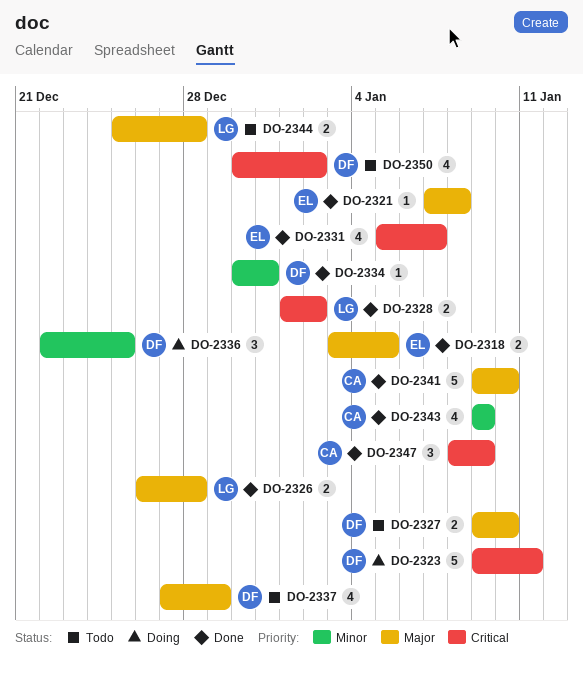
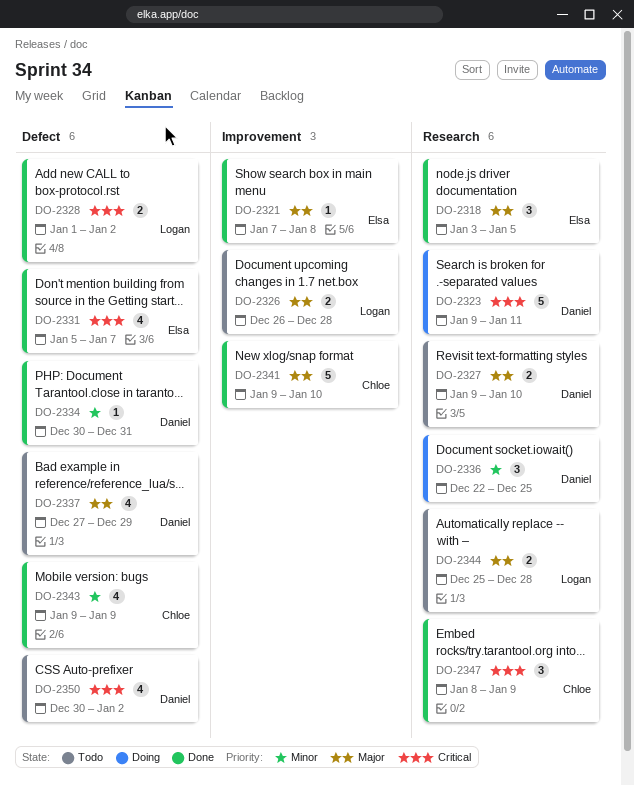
DO-2318, estimate: 2 -> 3
DO-2326, status: Done -> Todo

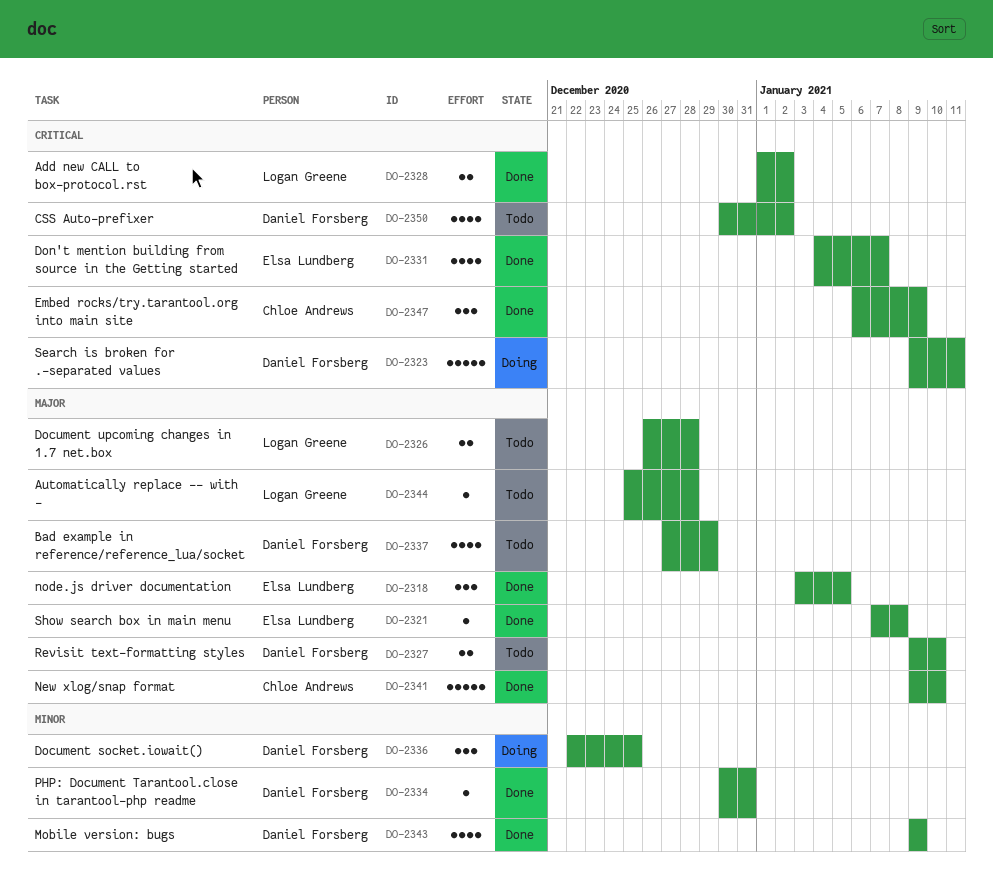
DO-2331, start: Jan 5 -> Jan 4
DO-2343, owner: Chloe Andrews -> Daniel Forsberg
DO-2344, estimate: 2 -> 1
DO-2347, start: Jan 8 -> Jan 6

